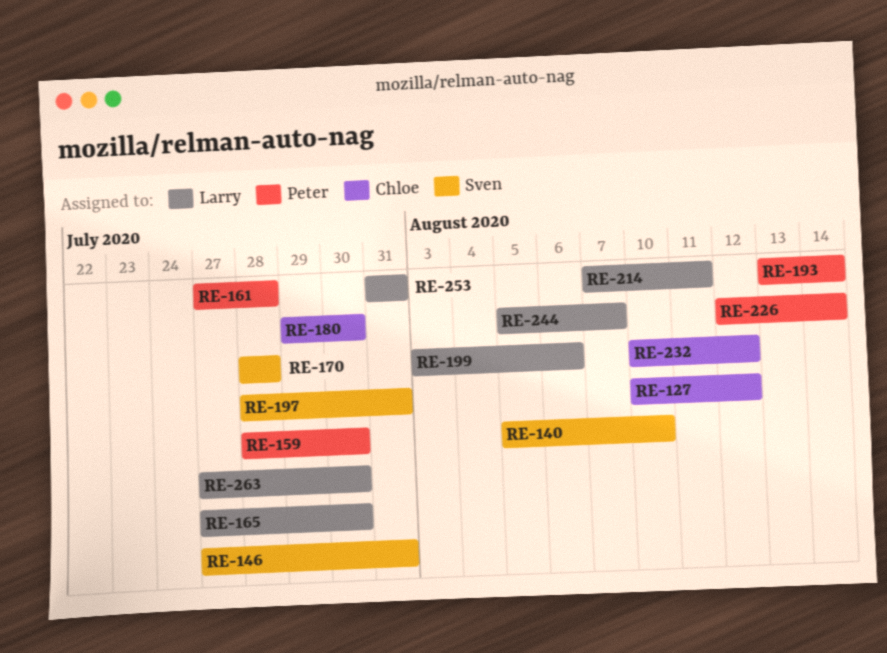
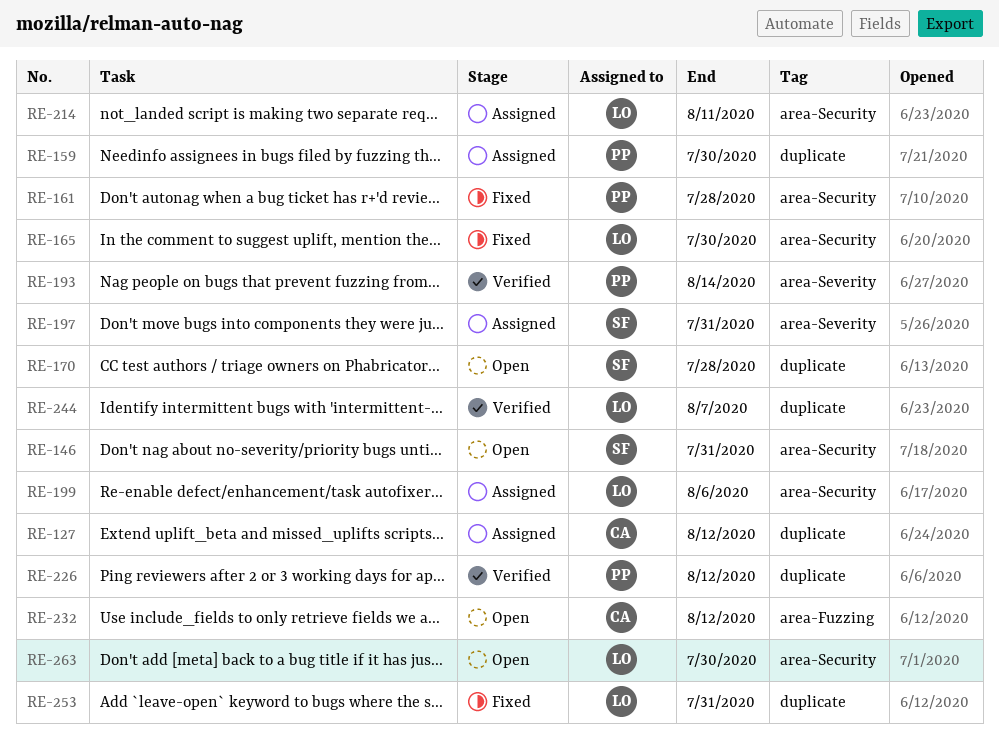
RE-140: present -> none
RE-180: present -> none
RE-226, due: Aug 14 -> Aug 12

